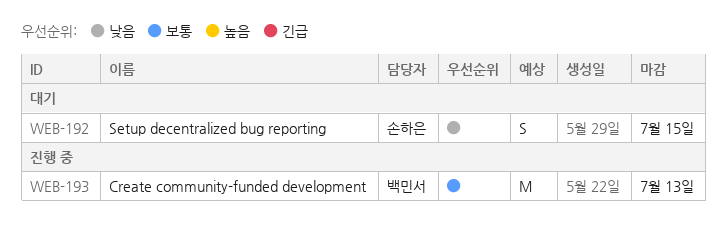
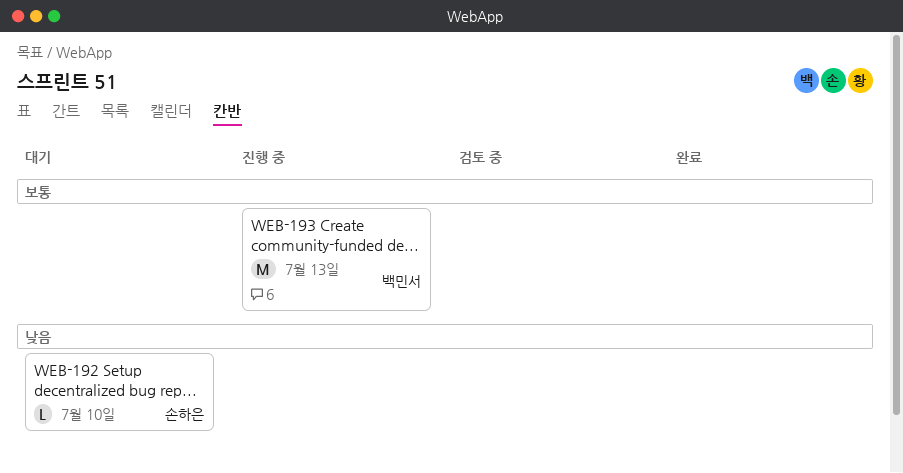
WEB-192, estimate: S -> L
WEB-192, due: Jul 15 -> Jul 10

